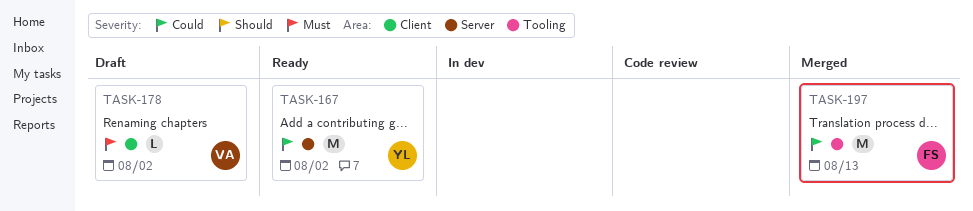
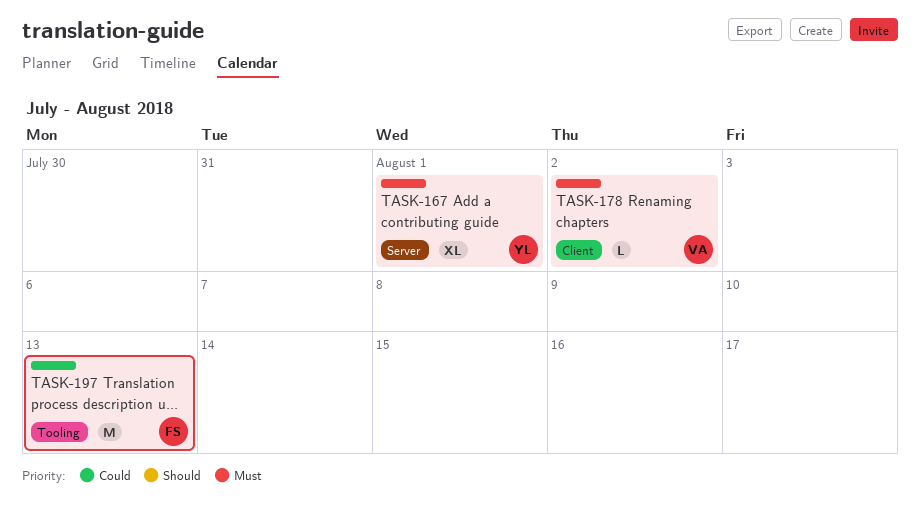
TASK-167, priority: Could -> Must
TASK-167, estimate: M -> XL
TASK-167, due: Aug 2 -> Aug 1

